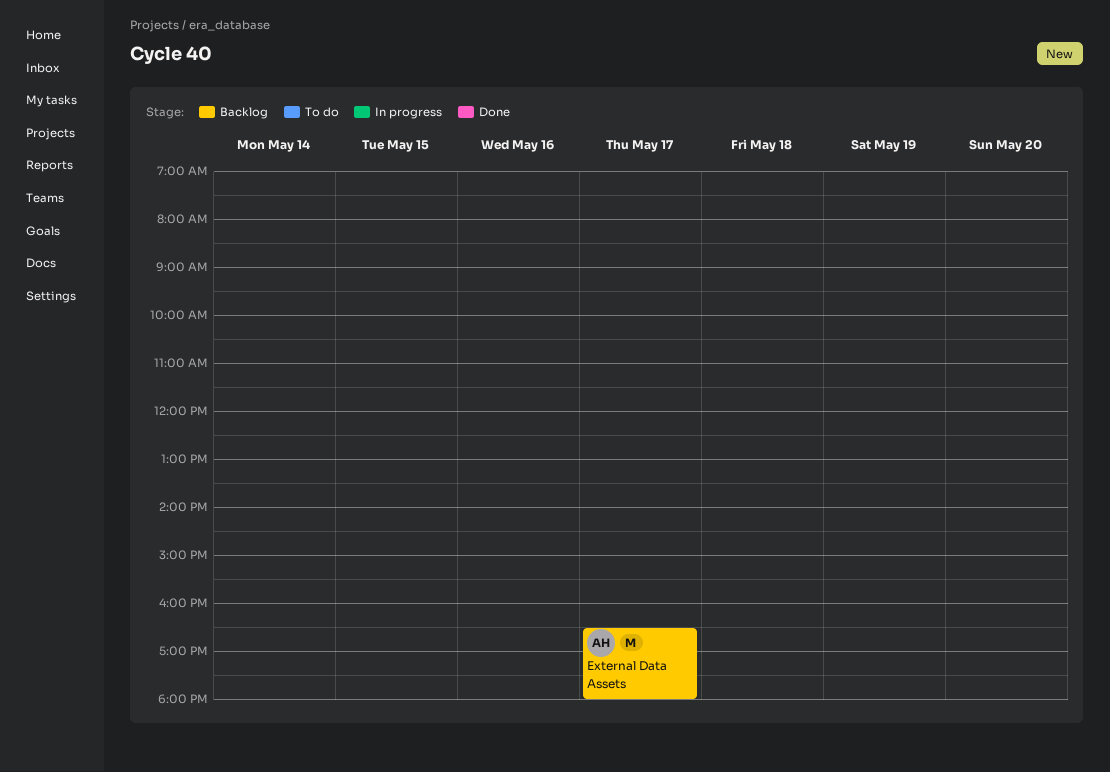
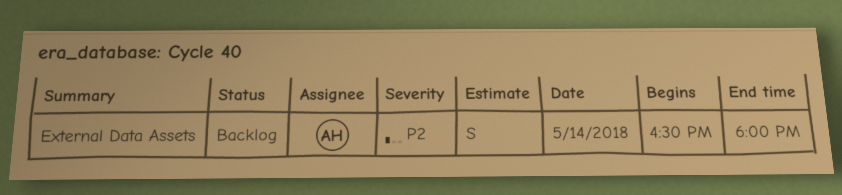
External Data Assets, estimate: M -> S
External Data Assets, day: May 17 -> May 14

